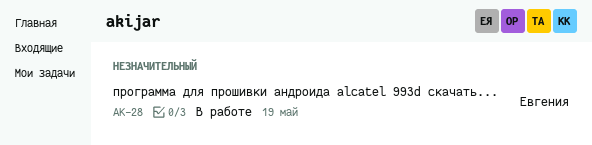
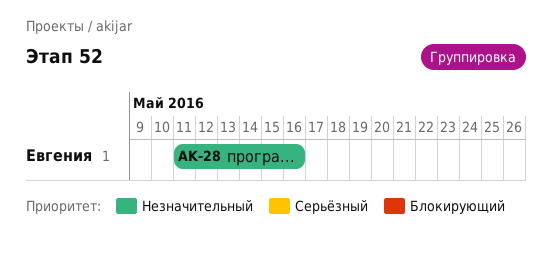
AK-28, due: May 19 -> May 16

